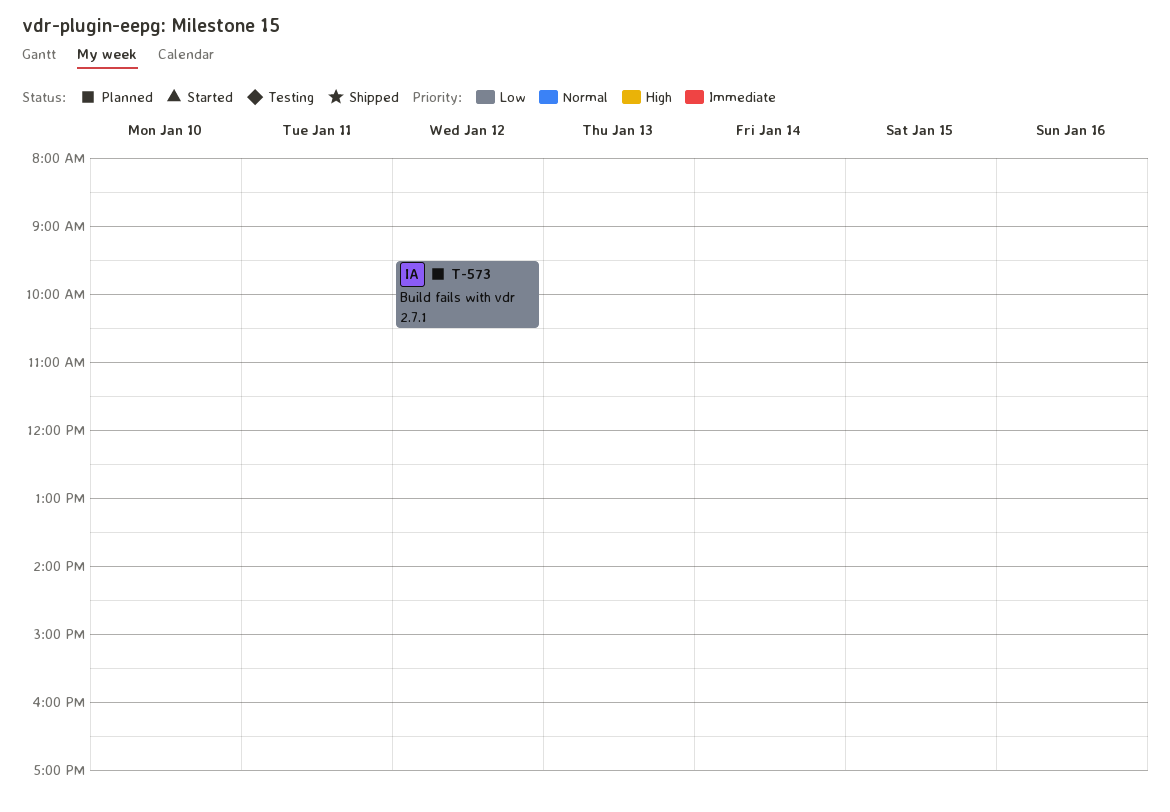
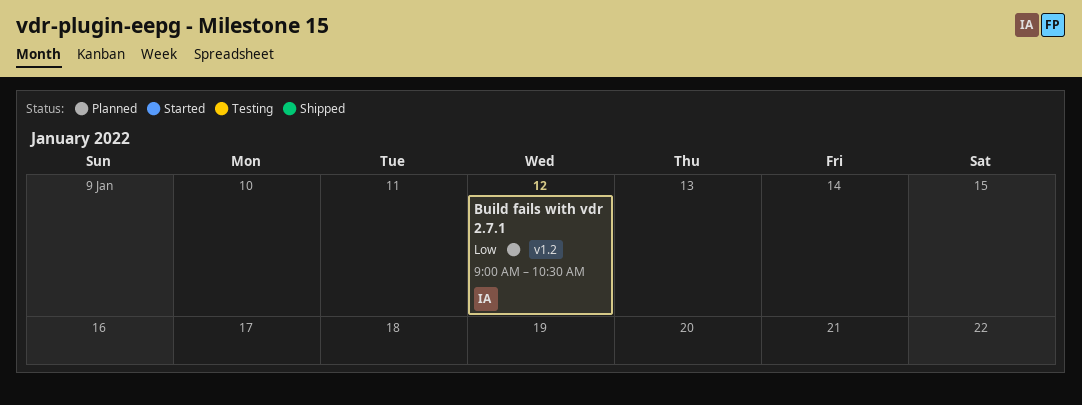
Build fails with vdr 2.7.1, begins: 09:30 -> 09:00

